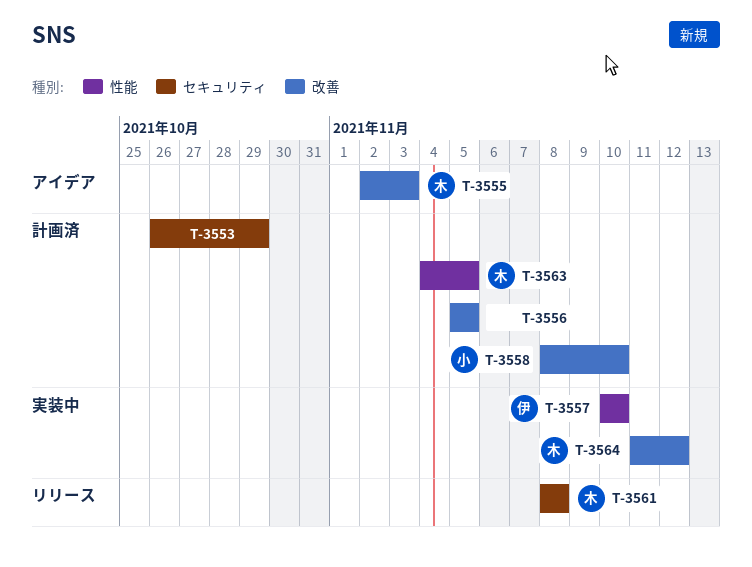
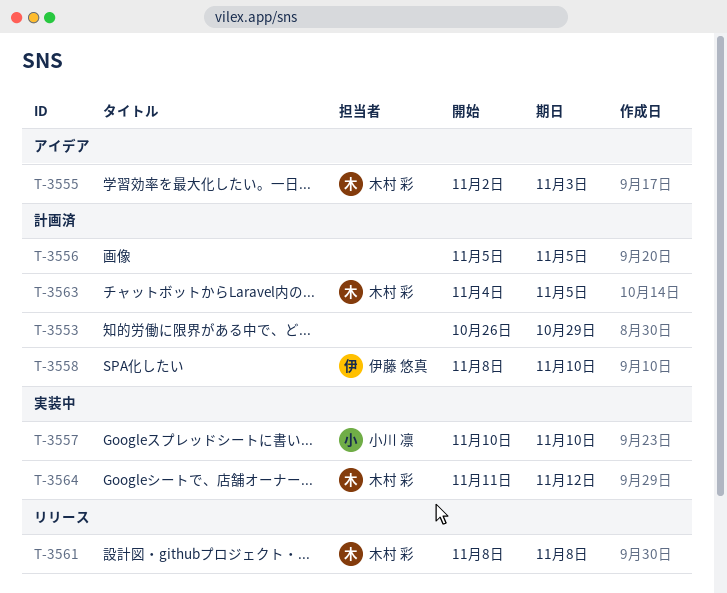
T-3557, owner: 伊藤 悠真 -> 小川 凛
T-3558, owner: 小川 凛 -> 伊藤 悠真

